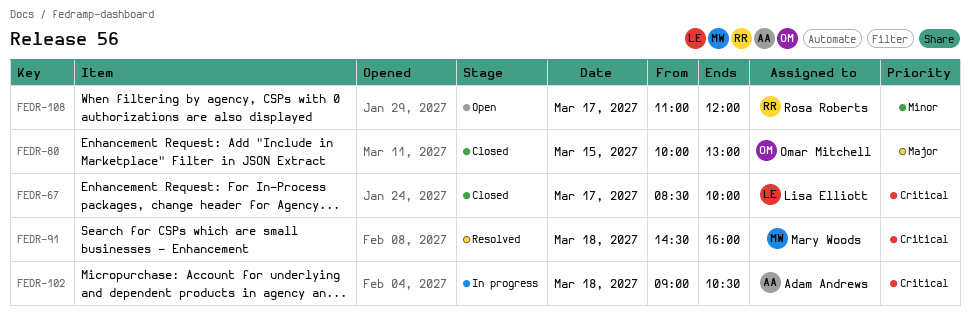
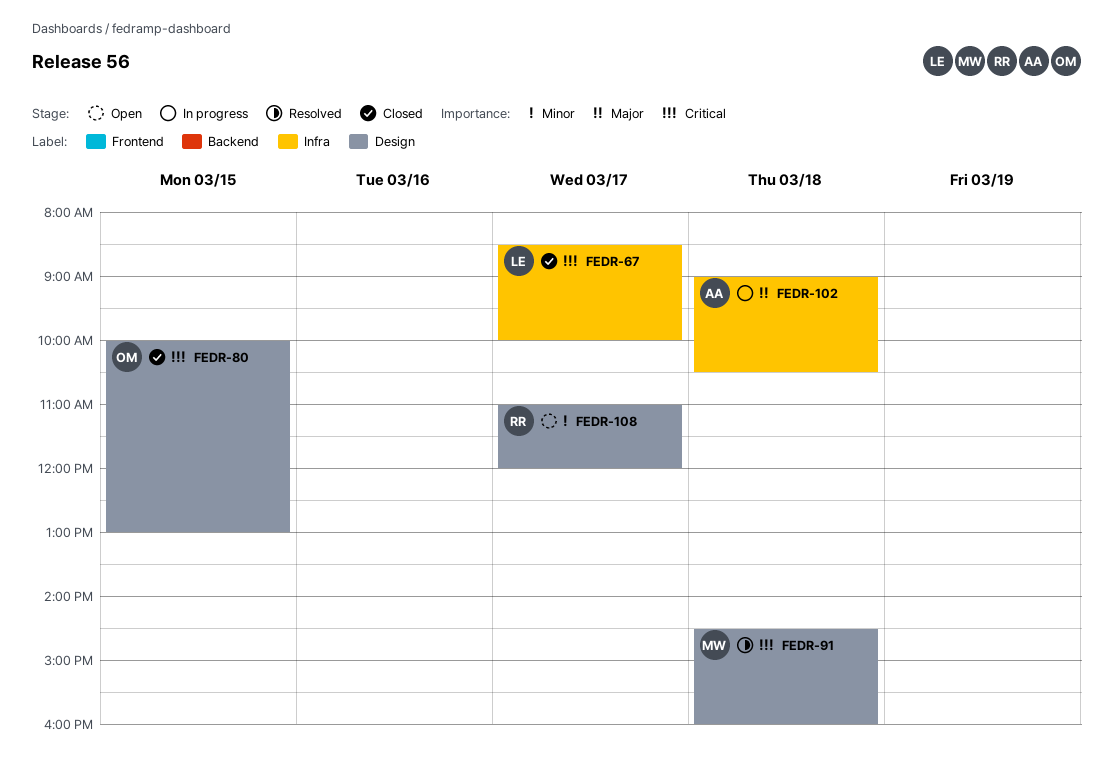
FEDR-80, priority: Major -> Critical
FEDR-102, priority: Critical -> Major

